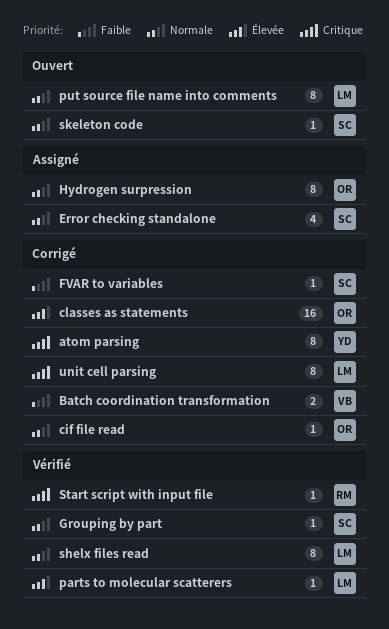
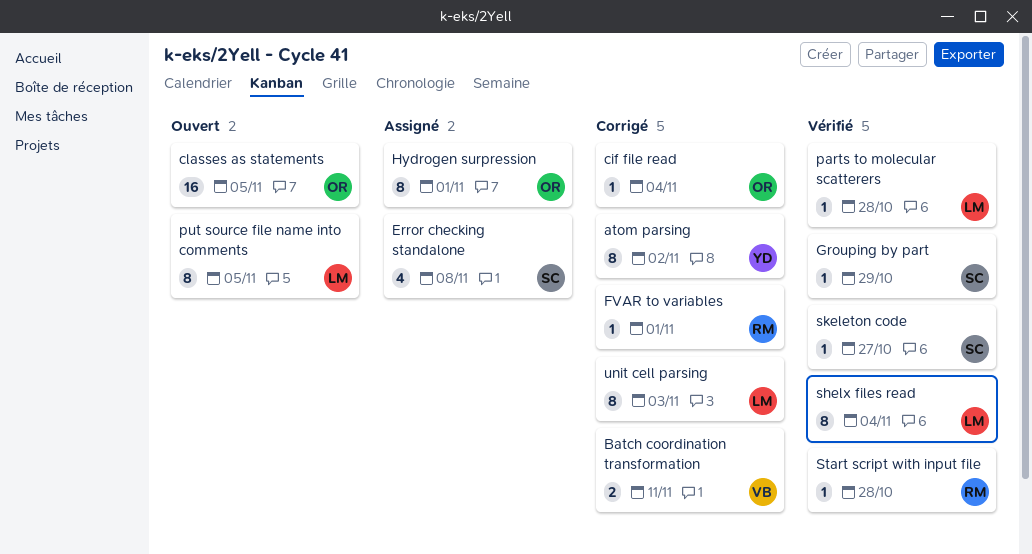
classes as statements, status: Corrigé -> Ouvert
FVAR to variables, owner: SC -> RM
skeleton code, status: Ouvert -> Vérifié

